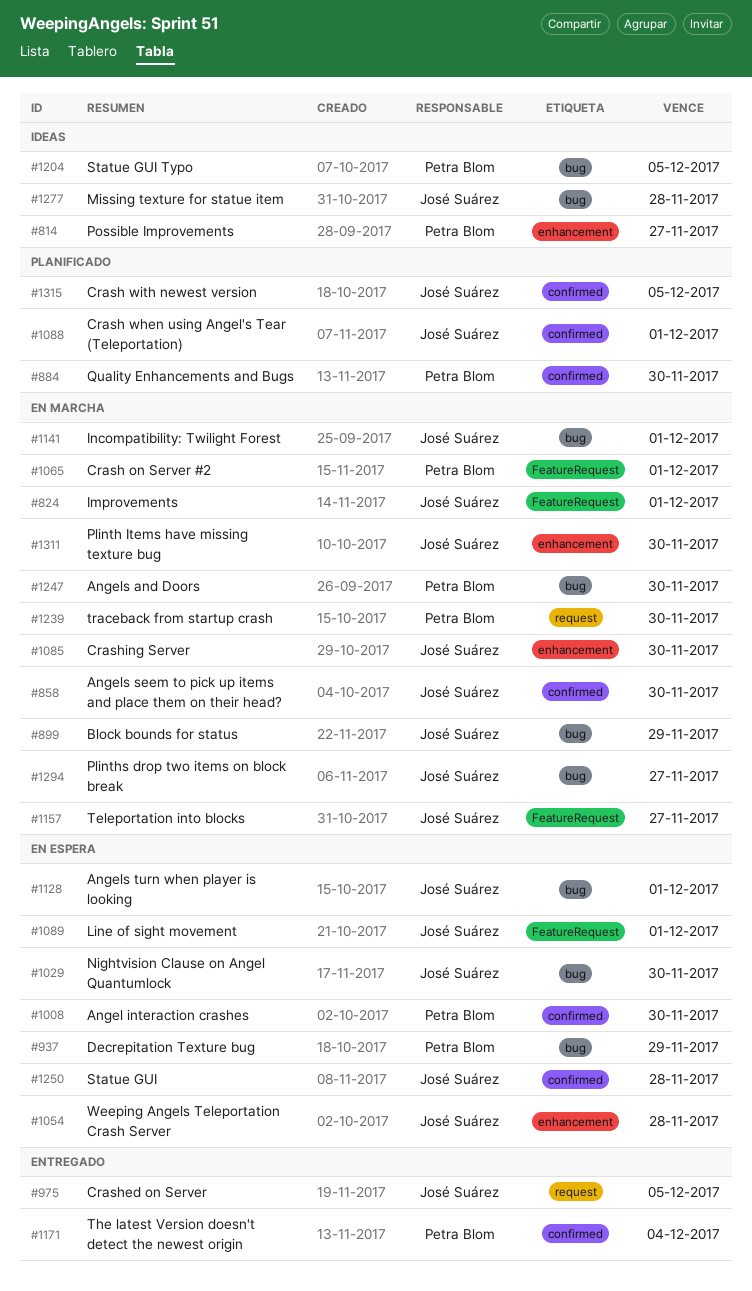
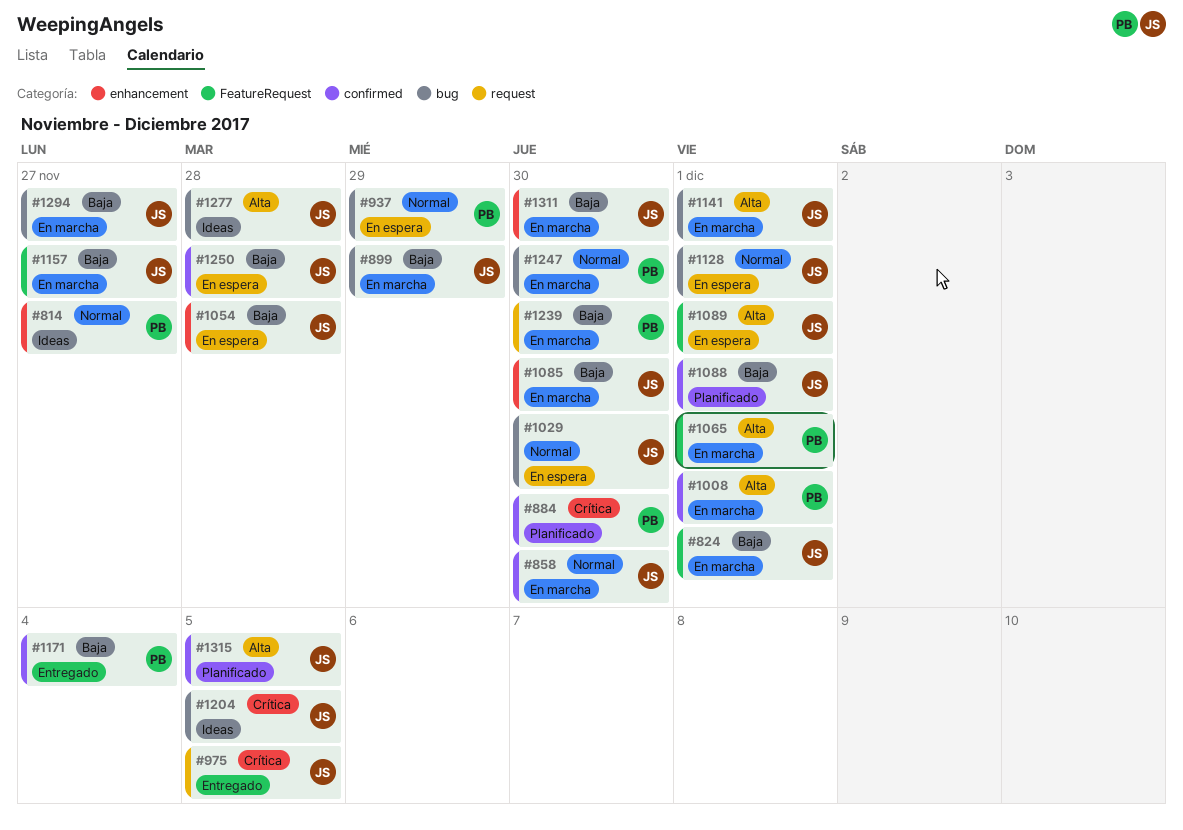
#1008, status: En espera -> En marcha
#1008, due: Nov 30 -> Dec 1
#1204, owner: Petra Blom -> José Suárez

